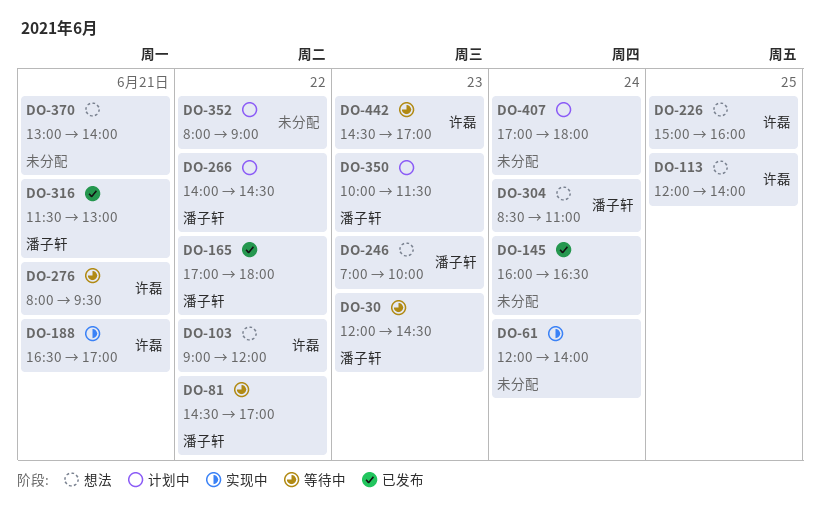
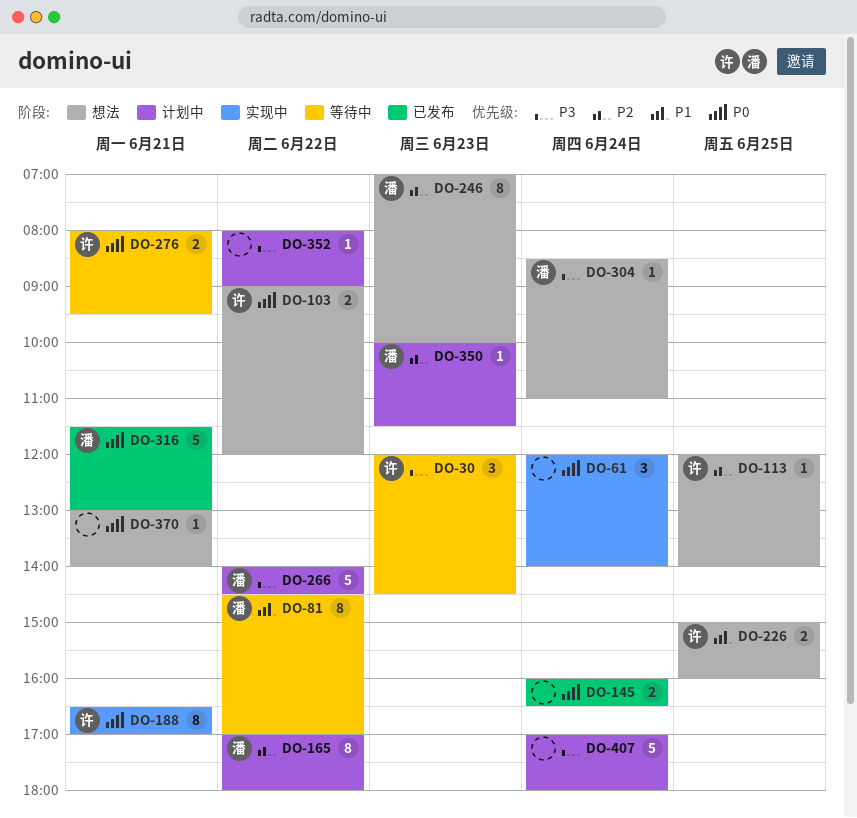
DO-30, owner: 潘子轩 -> 许磊
DO-165, status: 已发布 -> 计划中
DO-442: present -> none

